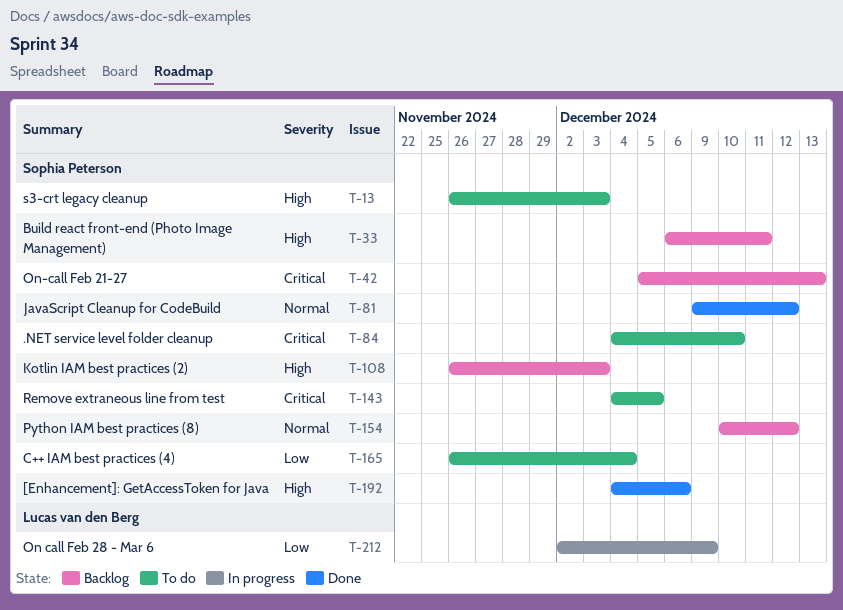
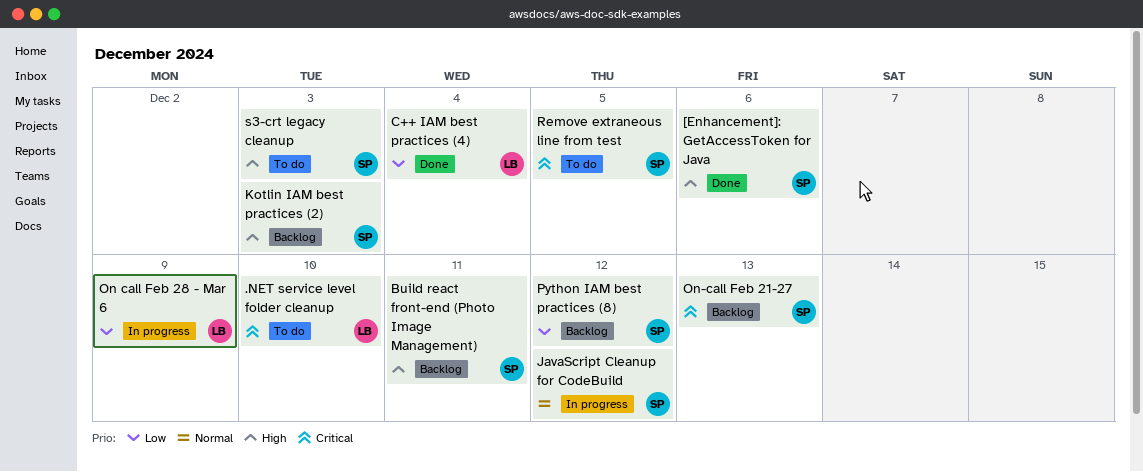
.NET service level folder cleanup, owner: Sophia Peterson -> Lucas van den Berg
C++ IAM best practices (4), status: To do -> Done
C++ IAM best practices (4), owner: Sophia Peterson -> Lucas van den Berg
JavaScript Cleanup for CodeBuild, status: Done -> In progress
Python IAM best practices (8), priority: Normal -> Low

